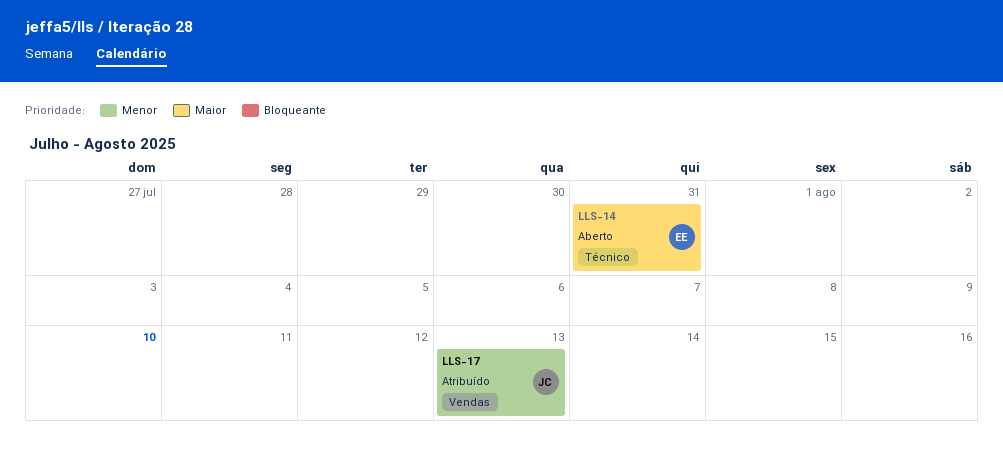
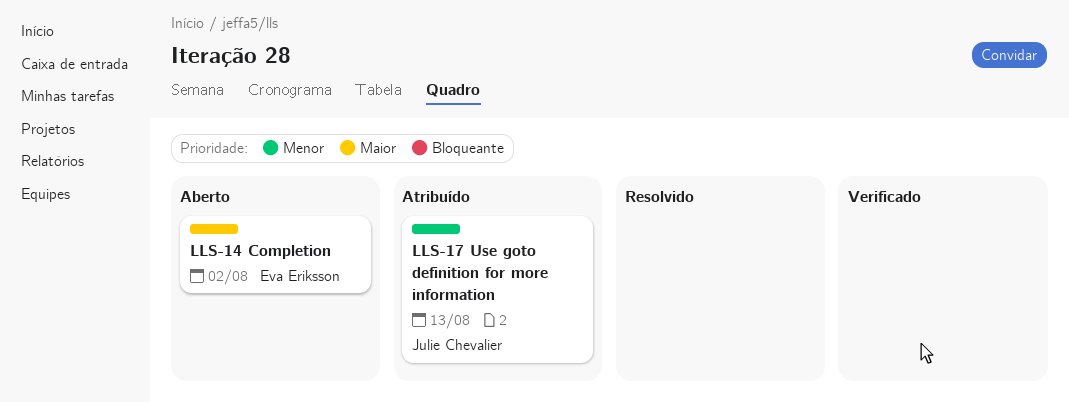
LLS-14, due: Jul 31 -> Aug 2

